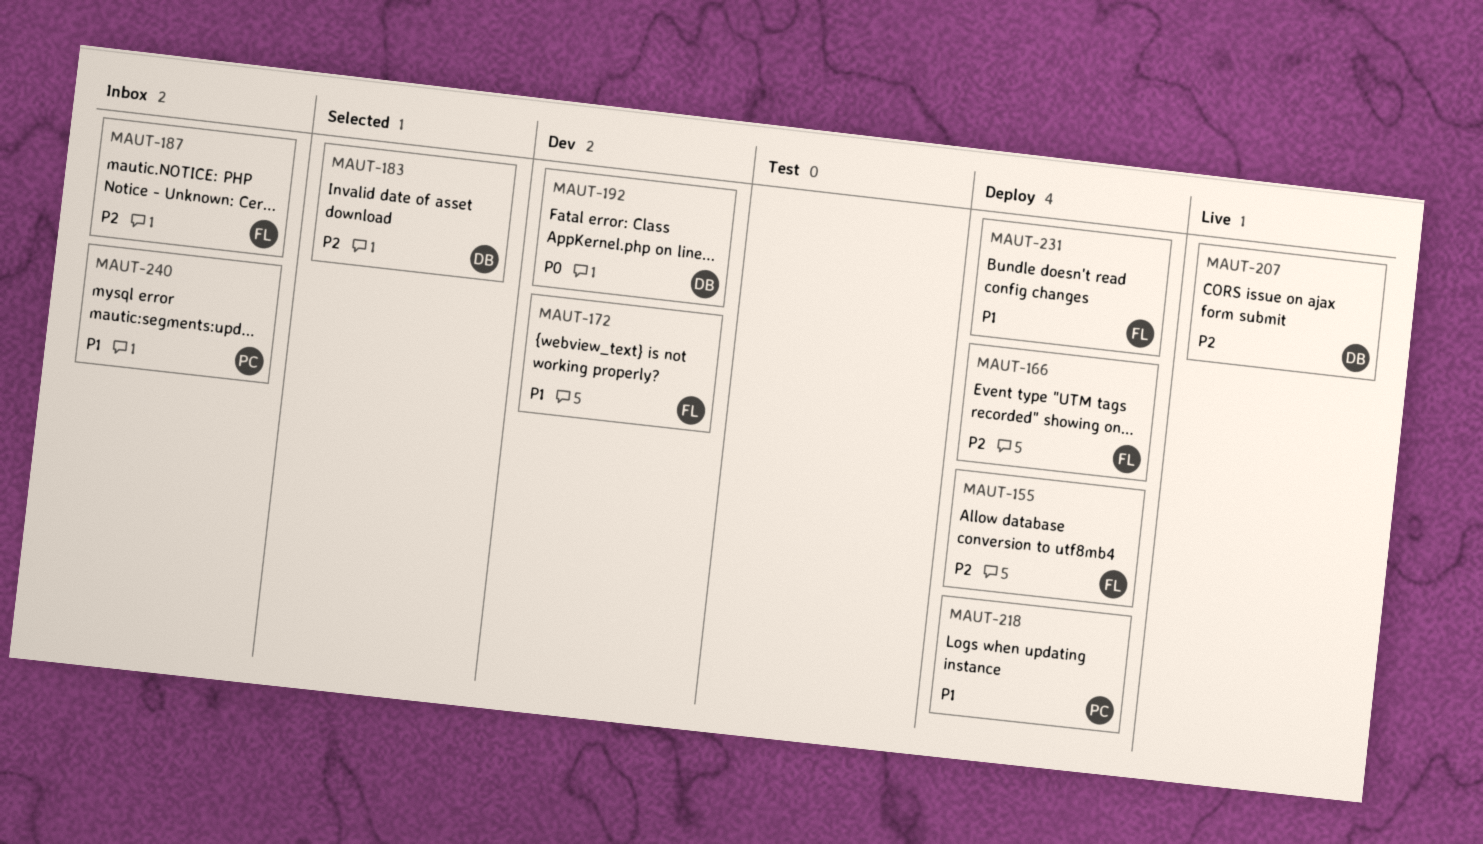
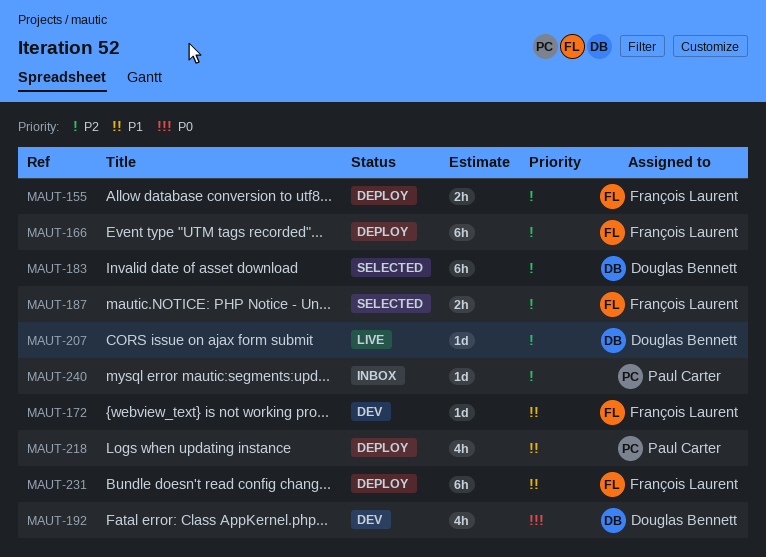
MAUT-187, status: Inbox -> Selected
MAUT-240, priority: P1 -> P2

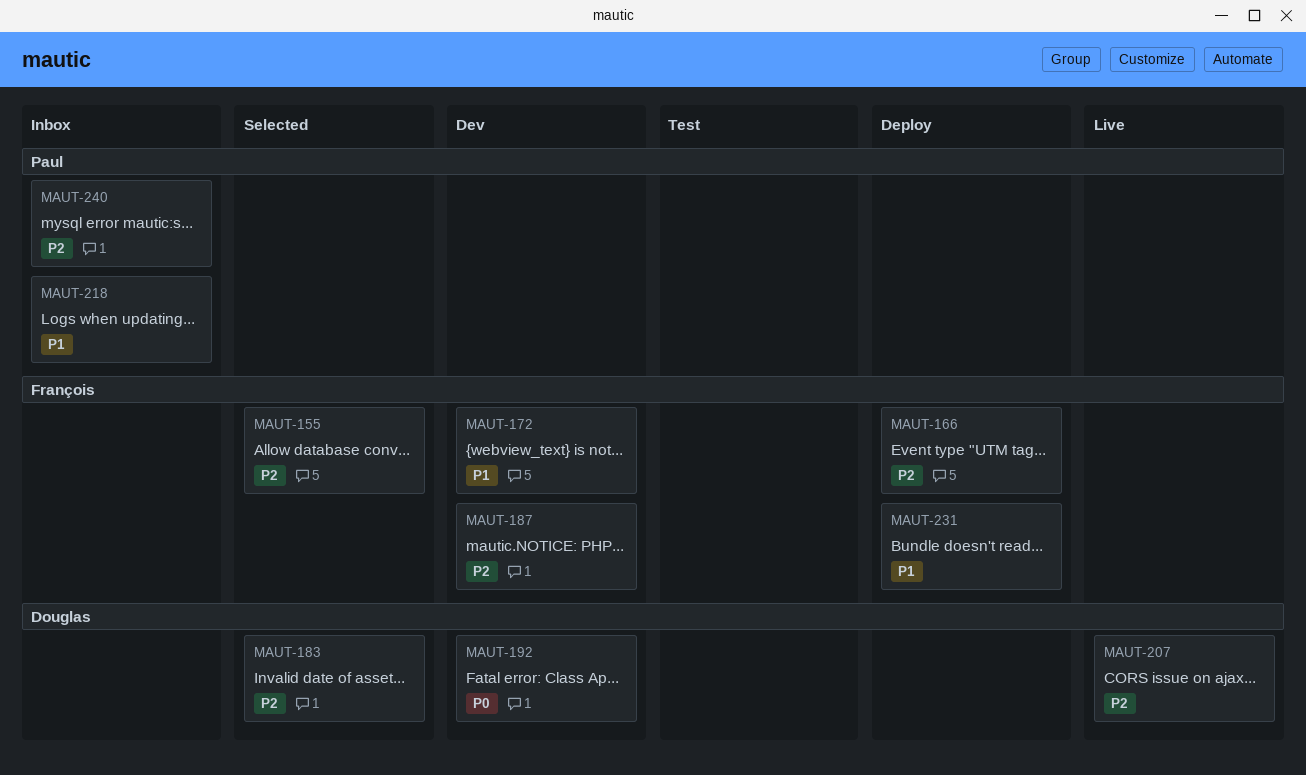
MAUT-155, status: Deploy -> Selected
MAUT-187, status: Selected -> Dev
MAUT-218, status: Deploy -> Inbox

